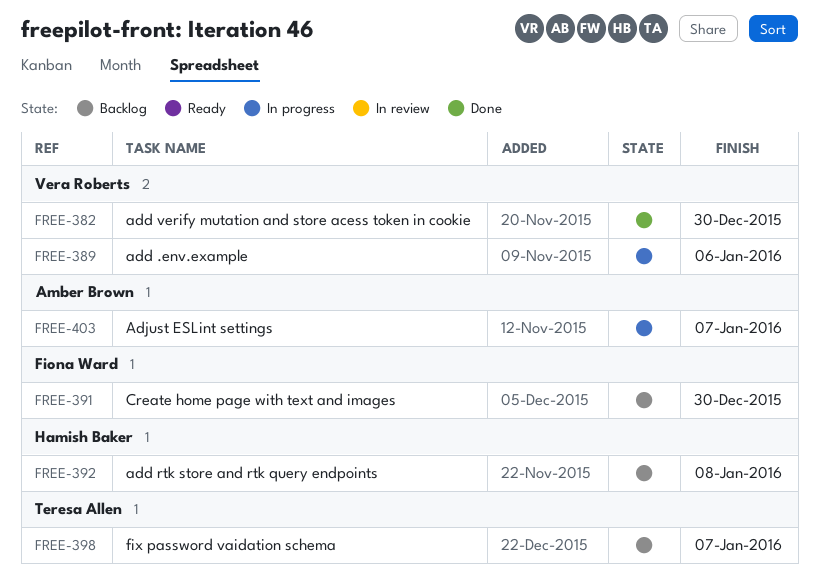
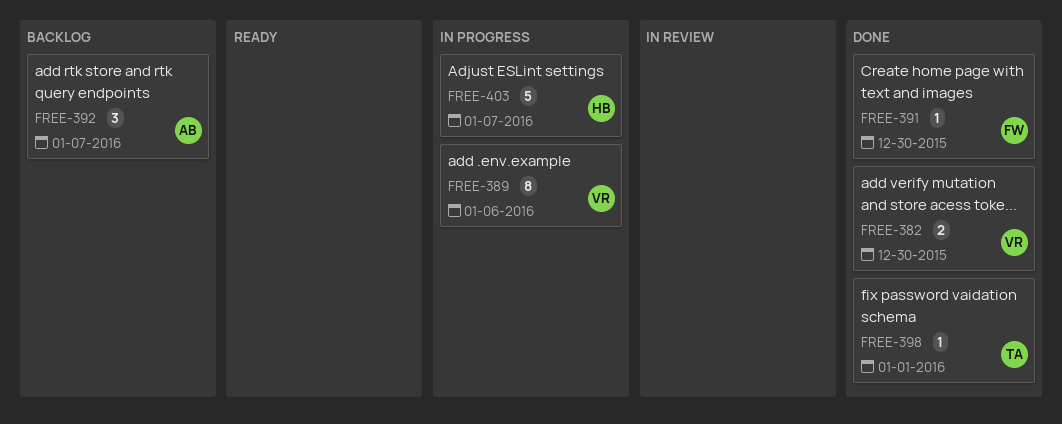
FREE-391, status: Backlog -> Done
FREE-392, owner: Hamish Baker -> Amber Brown
FREE-392, due: Jan 8 -> Jan 7
FREE-398, status: Backlog -> Done
FREE-398, due: Jan 7 -> Jan 1
FREE-403, owner: Amber Brown -> Hamish Baker

